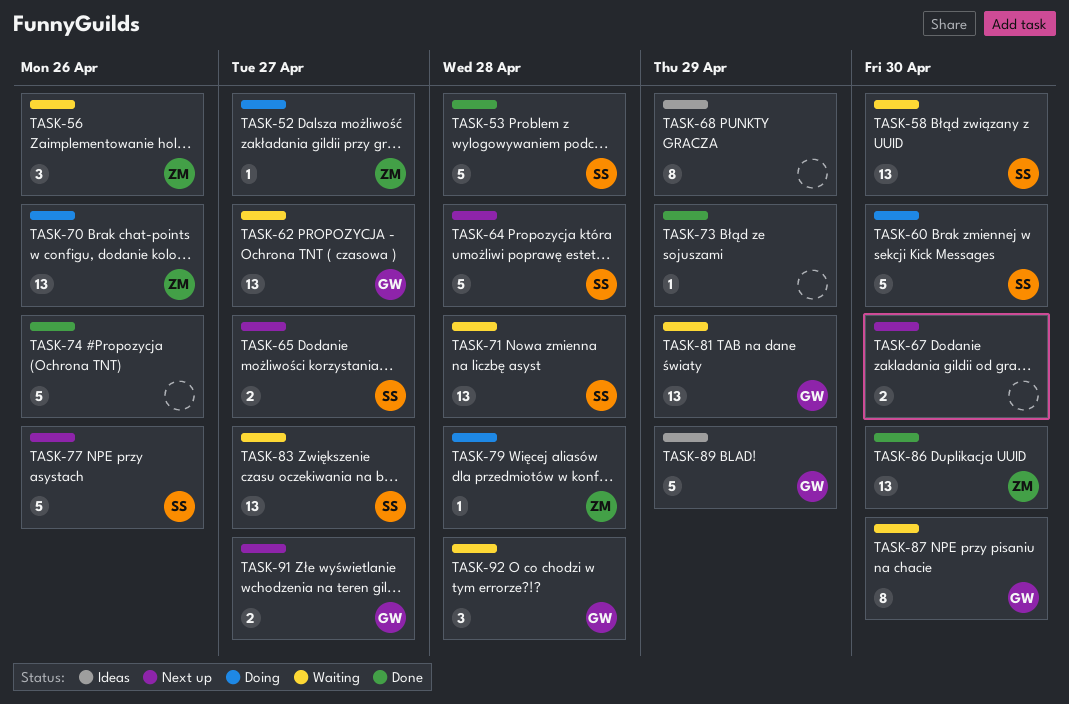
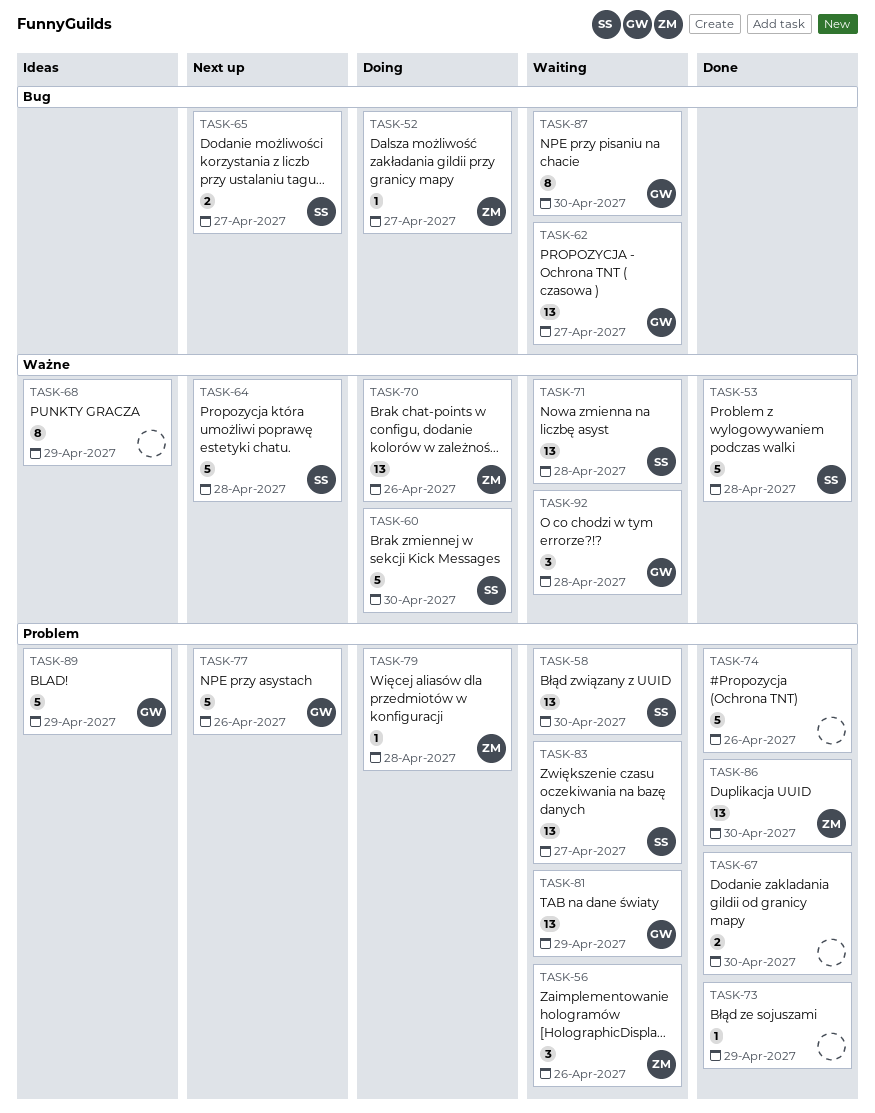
TASK-67, status: Next up -> Done
TASK-77, owner: SS -> GW
TASK-91: present -> none

